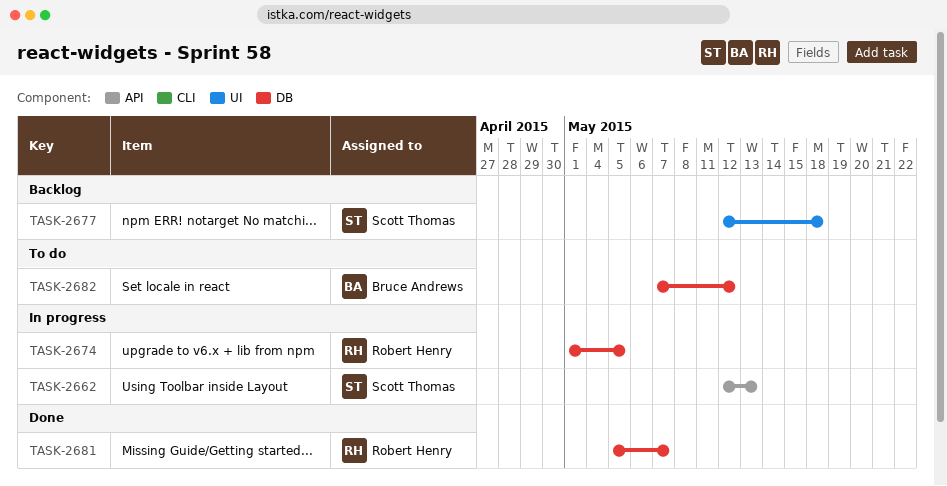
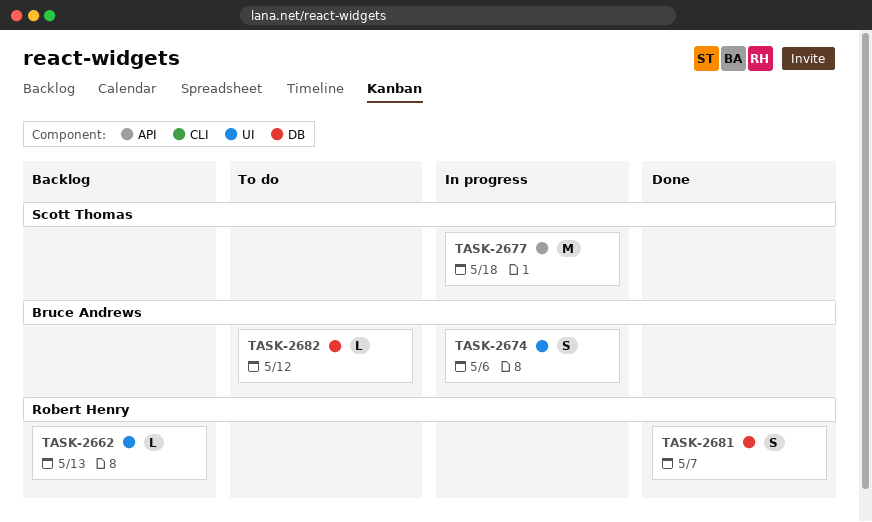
TASK-2662, status: In progress -> Backlog
TASK-2662, owner: Scott Thomas -> Robert Henry
TASK-2662, label: API -> UI
TASK-2674, owner: Robert Henry -> Bruce Andrews
TASK-2674, label: DB -> UI
TASK-2674, due: May 5 -> May 6
TASK-2677, status: Backlog -> In progress
TASK-2677, label: UI -> API

